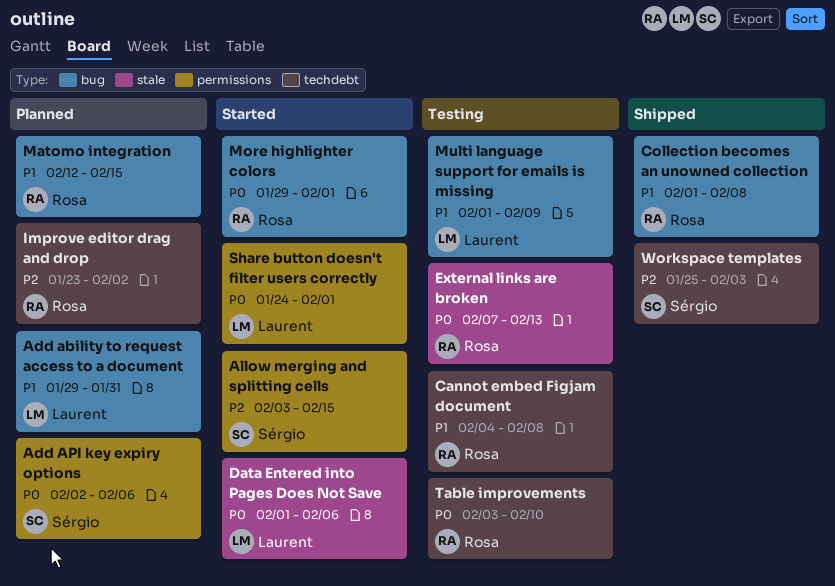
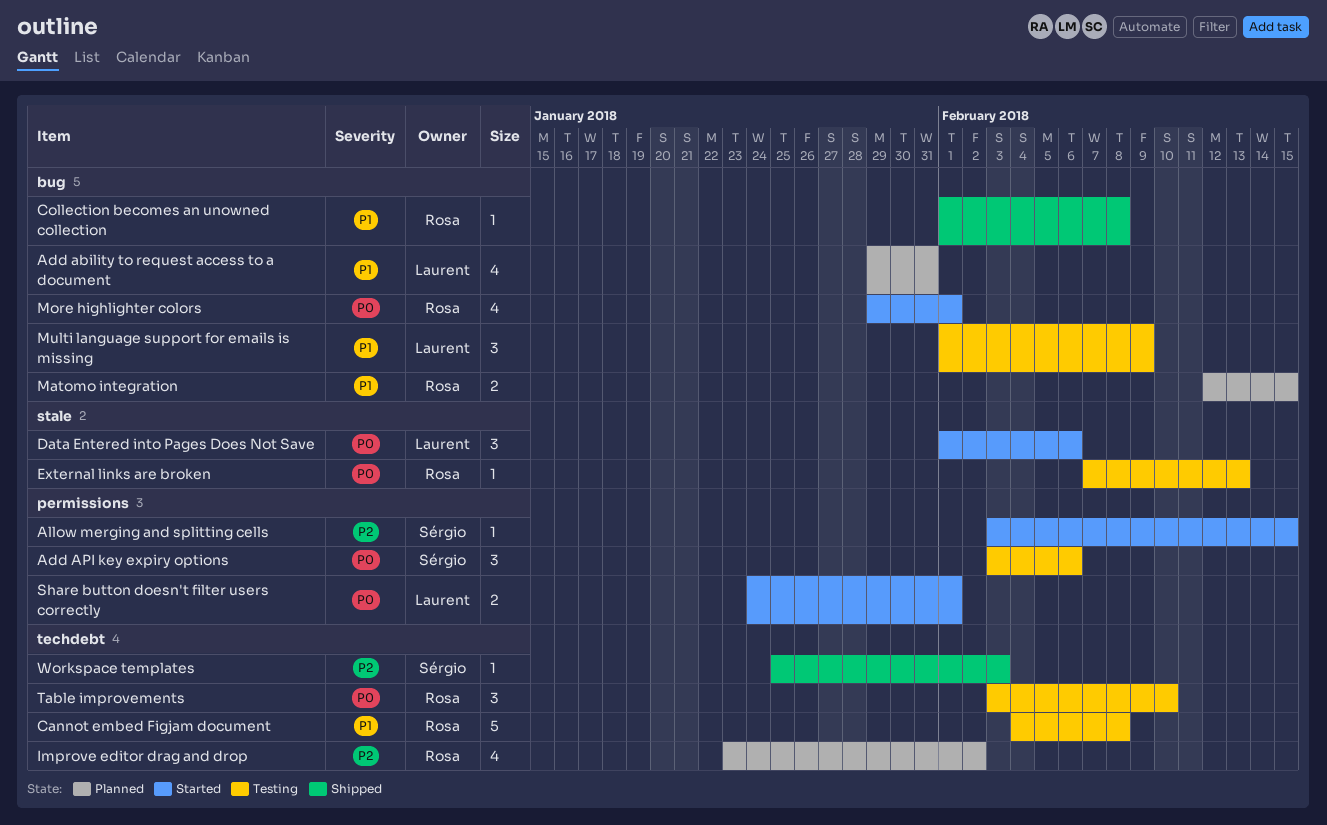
Add API key expiry options, status: Planned -> Testing
Add API key expiry options, start: Feb 2 -> Feb 3

